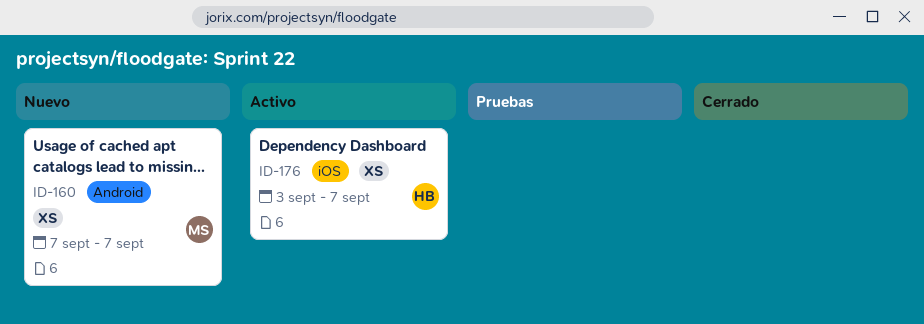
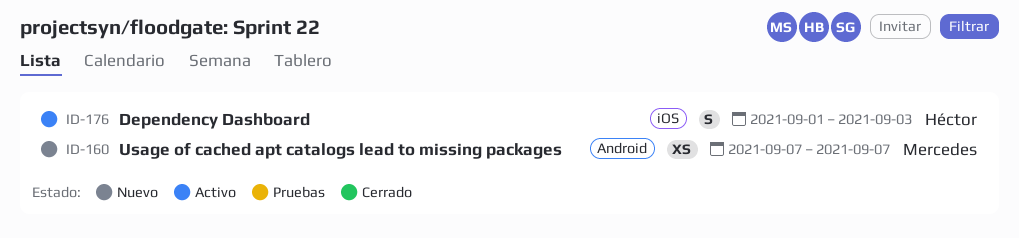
ID-176, estimate: XS -> S
ID-176, start: Sep 3 -> Sep 1
ID-176, due: Sep 7 -> Sep 3

